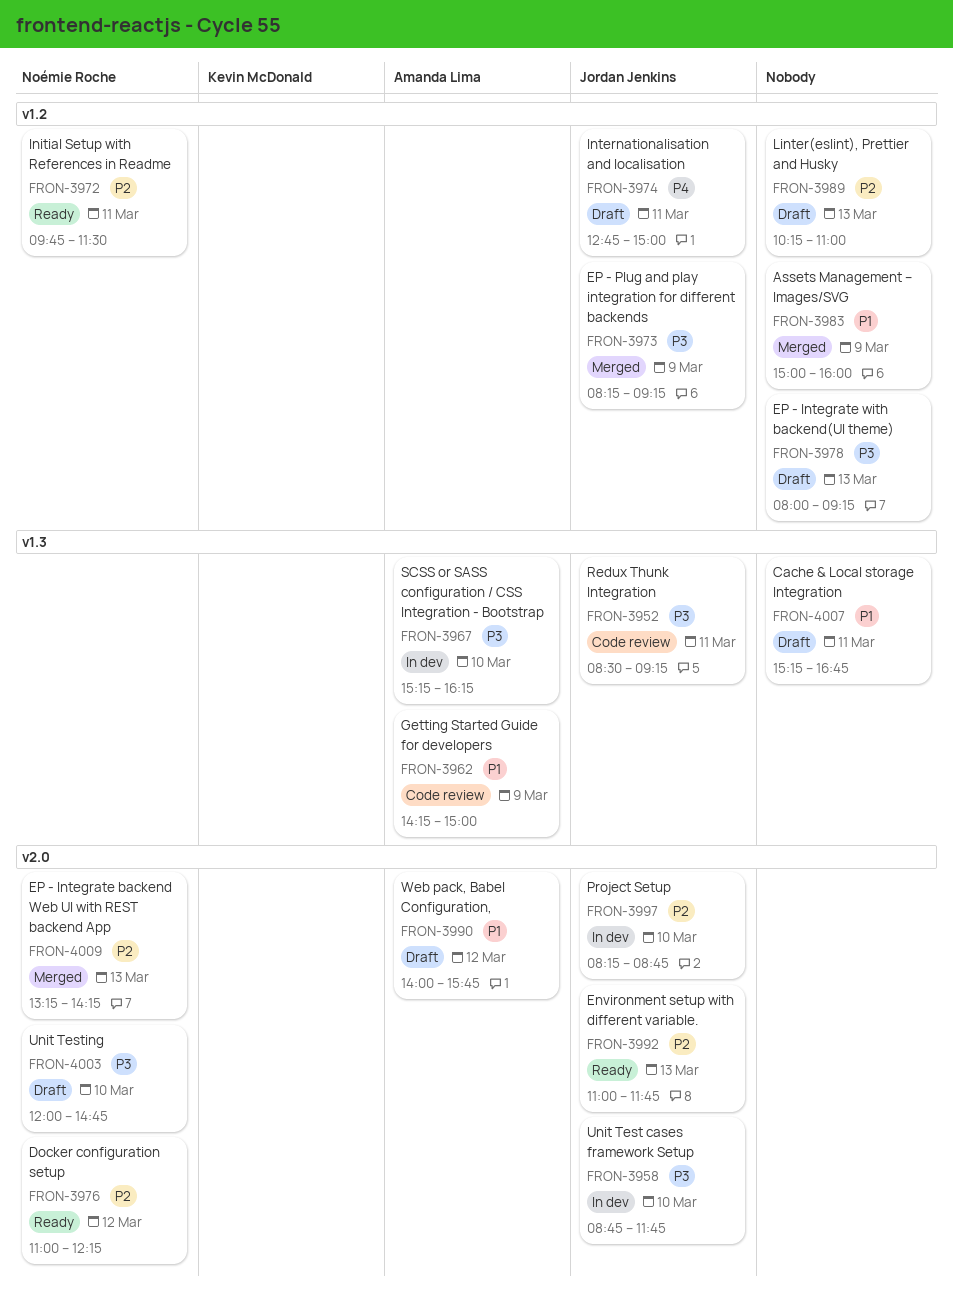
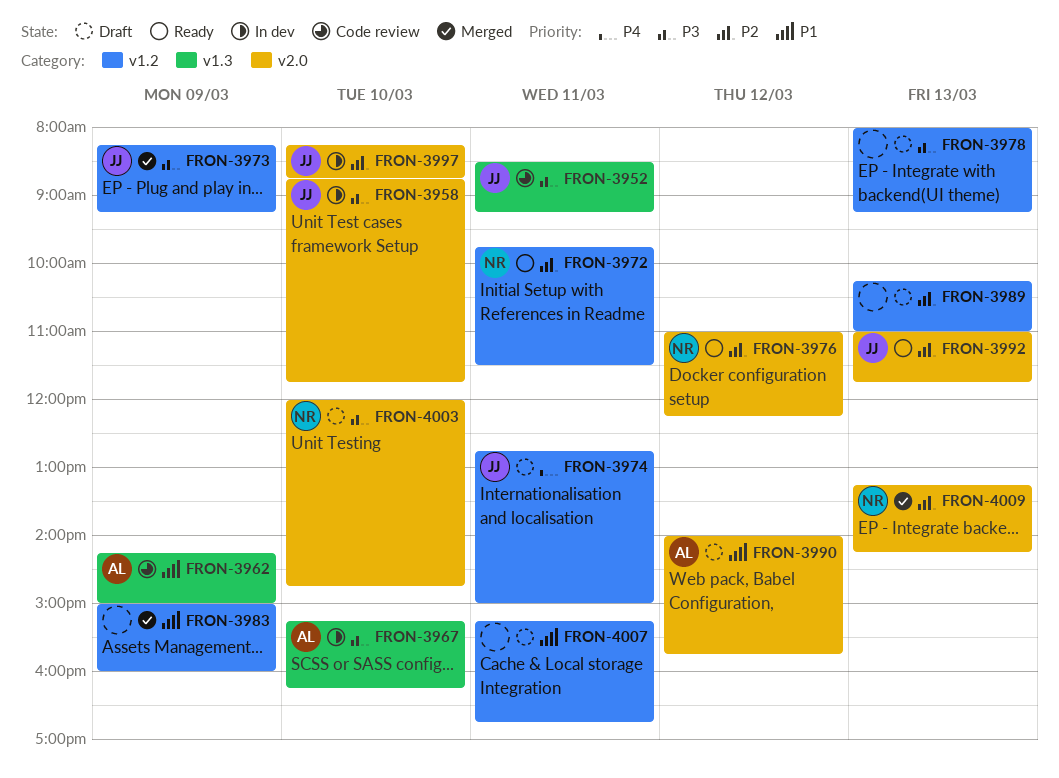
FRON-4007, label: v1.3 -> v1.2

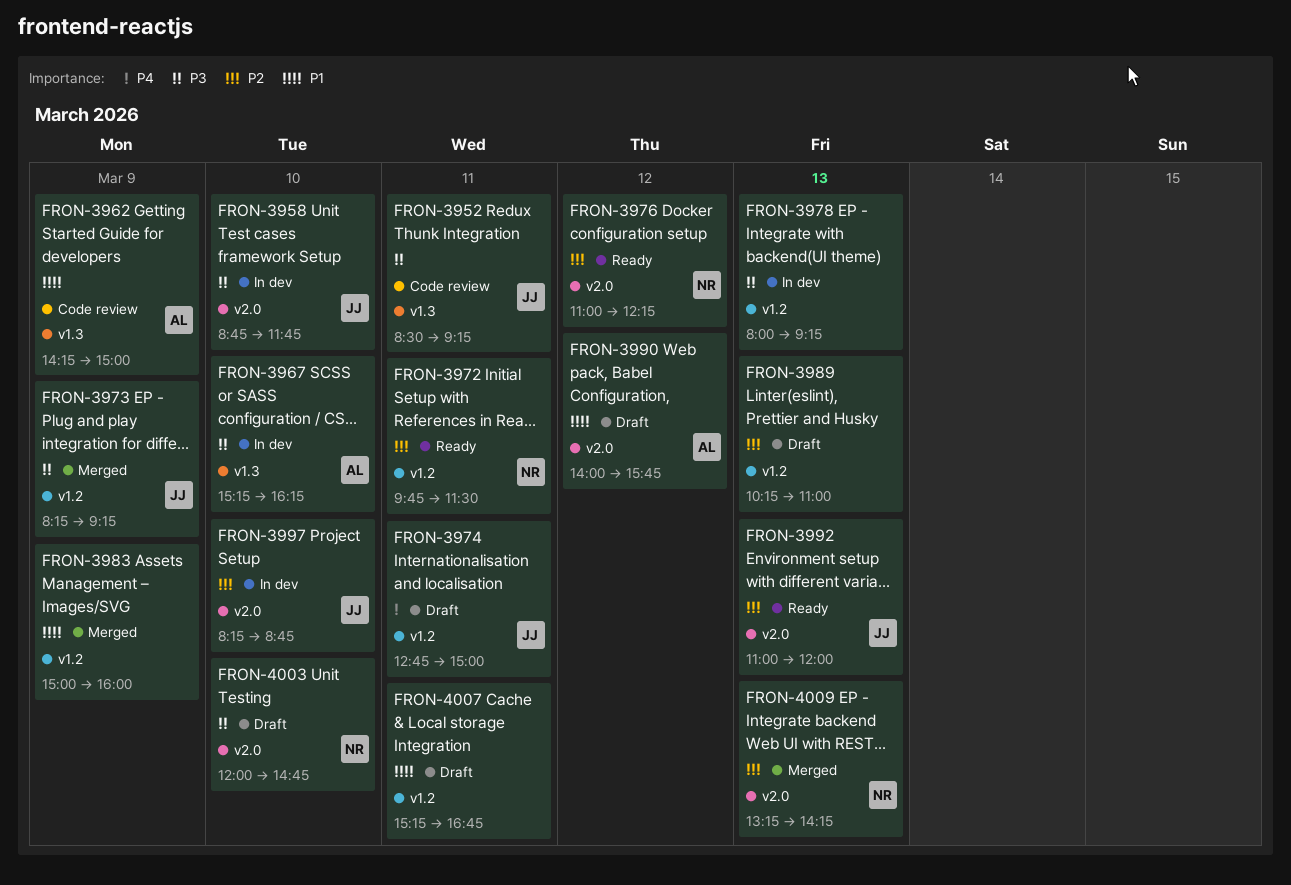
FRON-3978, status: Draft -> In dev
FRON-3992, ends: 11:45 -> 12:00

